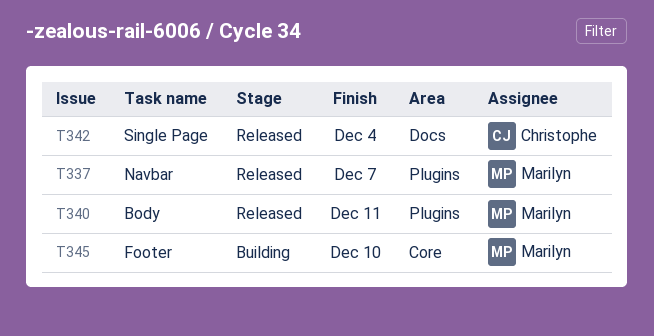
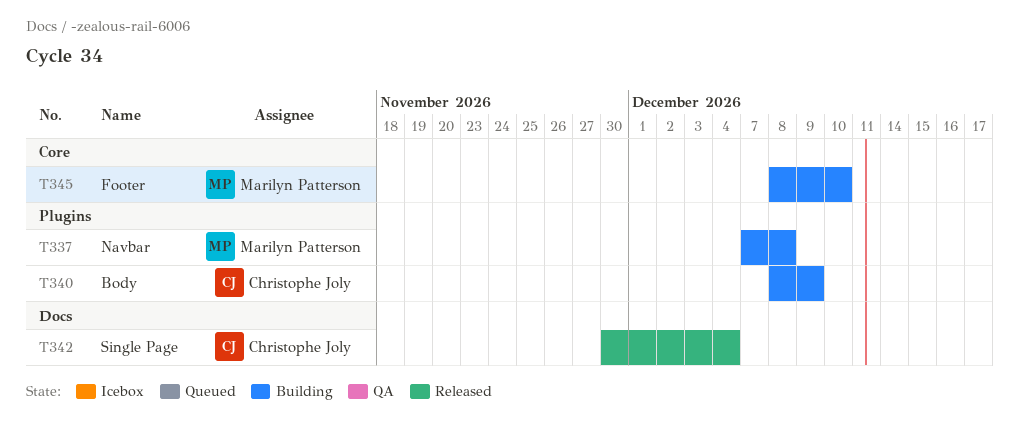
T337, status: Released -> Building
T337, due: Dec 7 -> Dec 8
T340, status: Released -> Building
T340, owner: Marilyn Patterson -> Christophe Joly
T340, due: Dec 11 -> Dec 9

